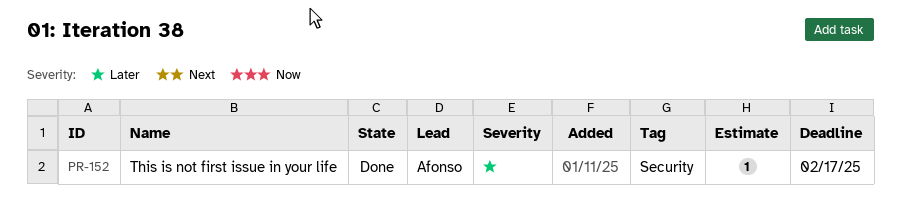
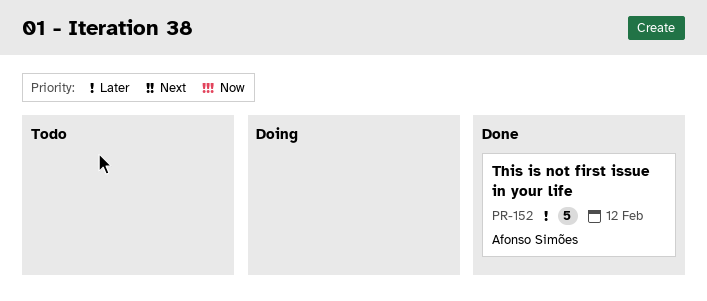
PR-152, estimate: 1 -> 5
PR-152, due: Feb 17 -> Feb 12

